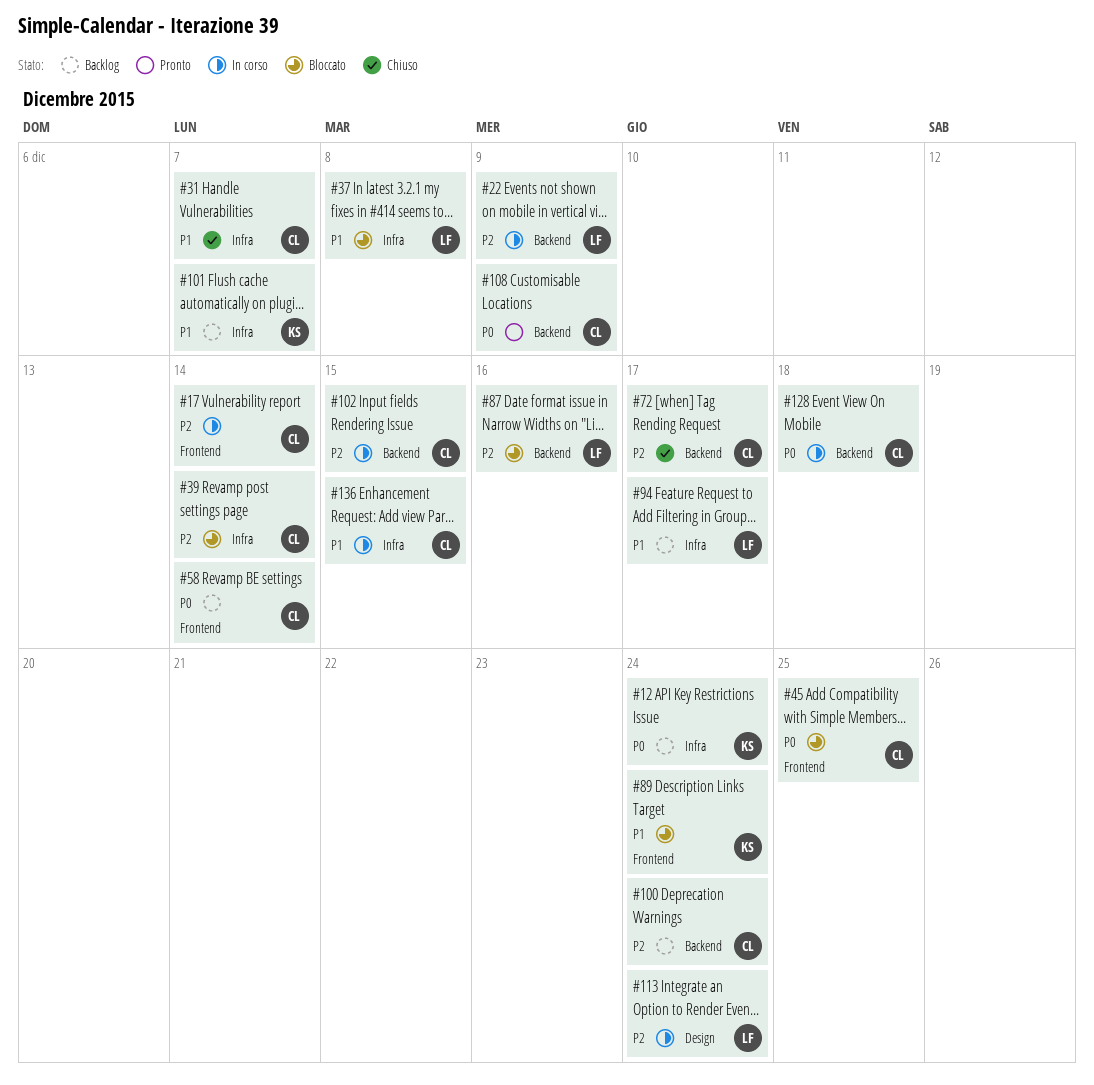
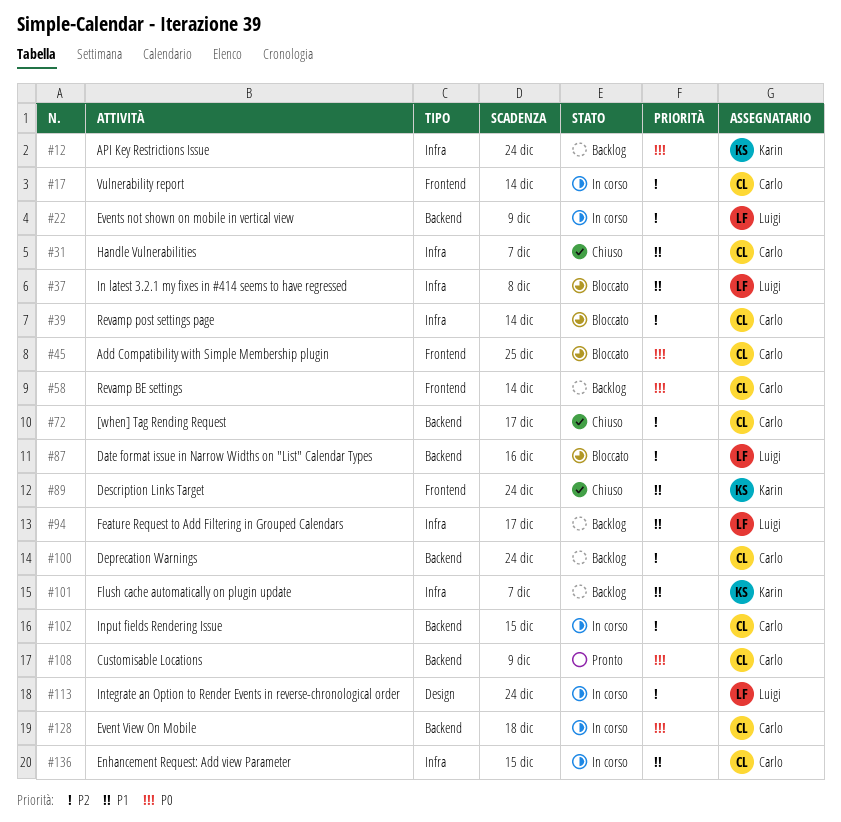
#89, status: Bloccato -> Chiuso

